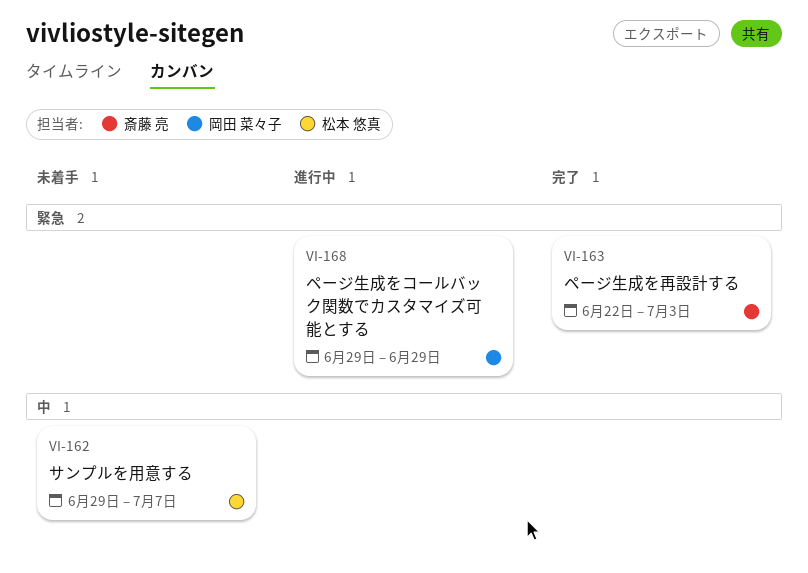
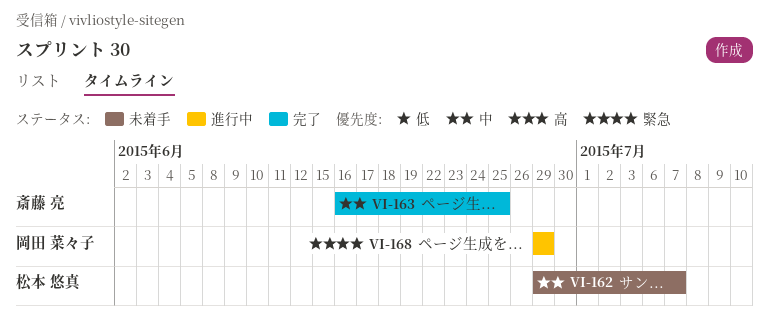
VI-163, priority: 緊急 -> 中
VI-163, start: Jun 22 -> Jun 16
VI-163, due: Jul 3 -> Jun 25

